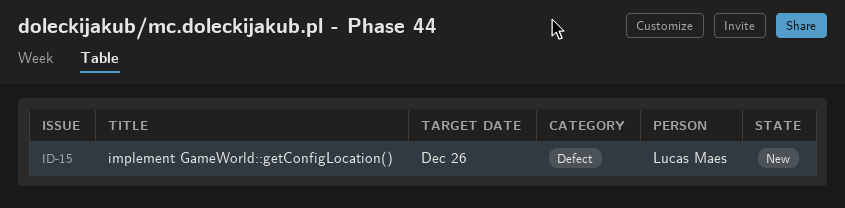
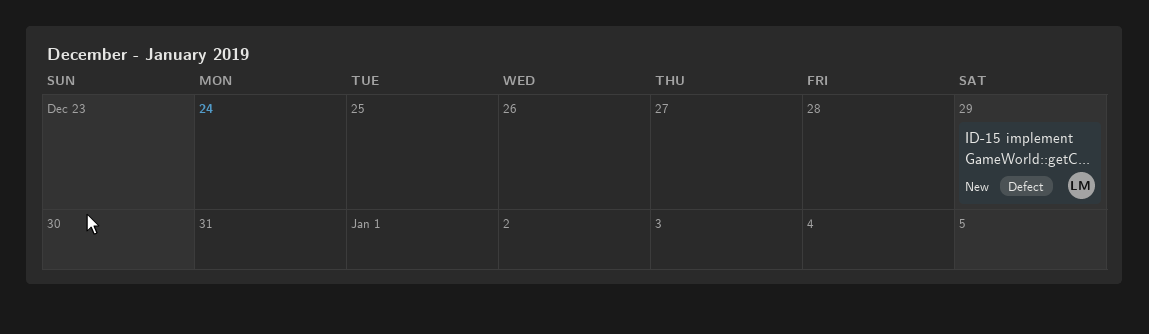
ID-15, due: Dec 26 -> Dec 29

